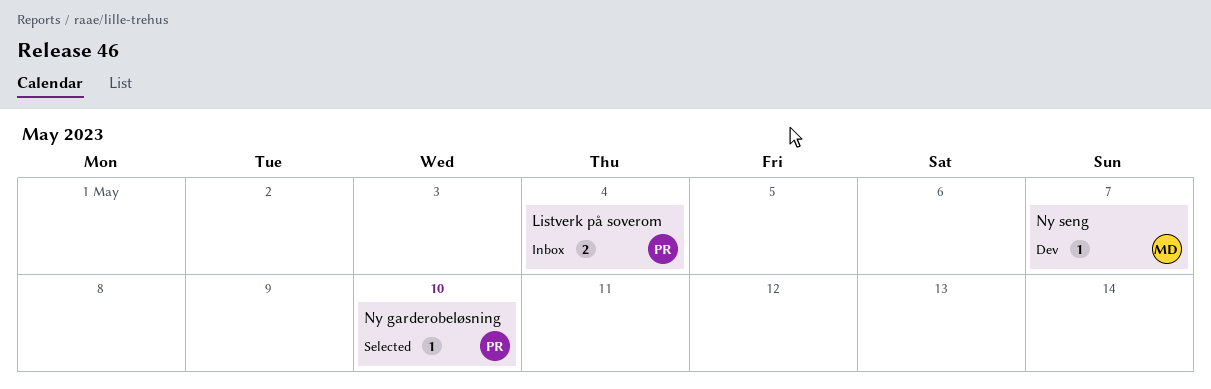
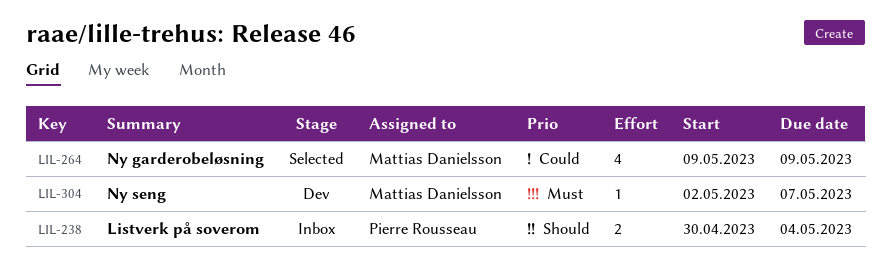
Ny garderobeløsning, owner: Pierre Rousseau -> Mattias Danielsson
Ny garderobeløsning, estimate: 1 -> 4
Ny garderobeløsning, due: May 10 -> May 9

